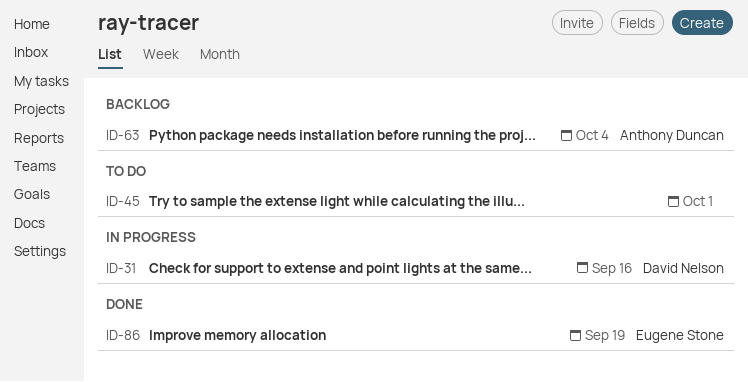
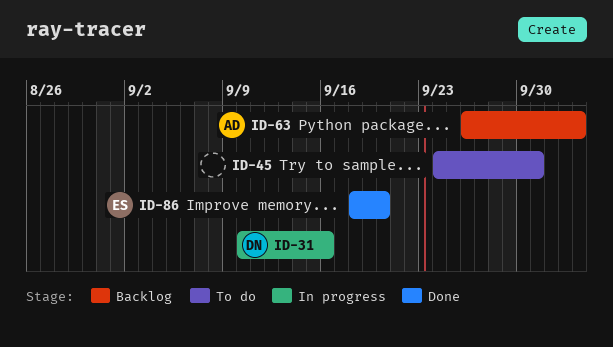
ID-86, due: Sep 19 -> Sep 20

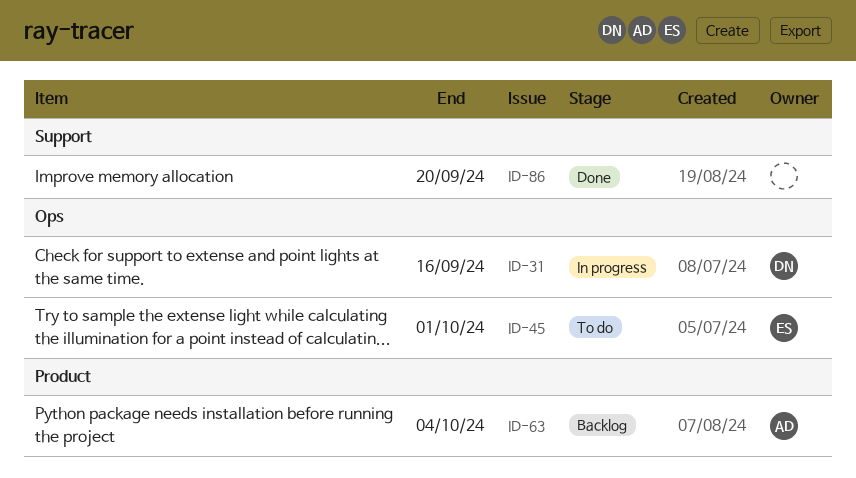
ID-45, owner: none -> ES
ID-86, owner: ES -> none

